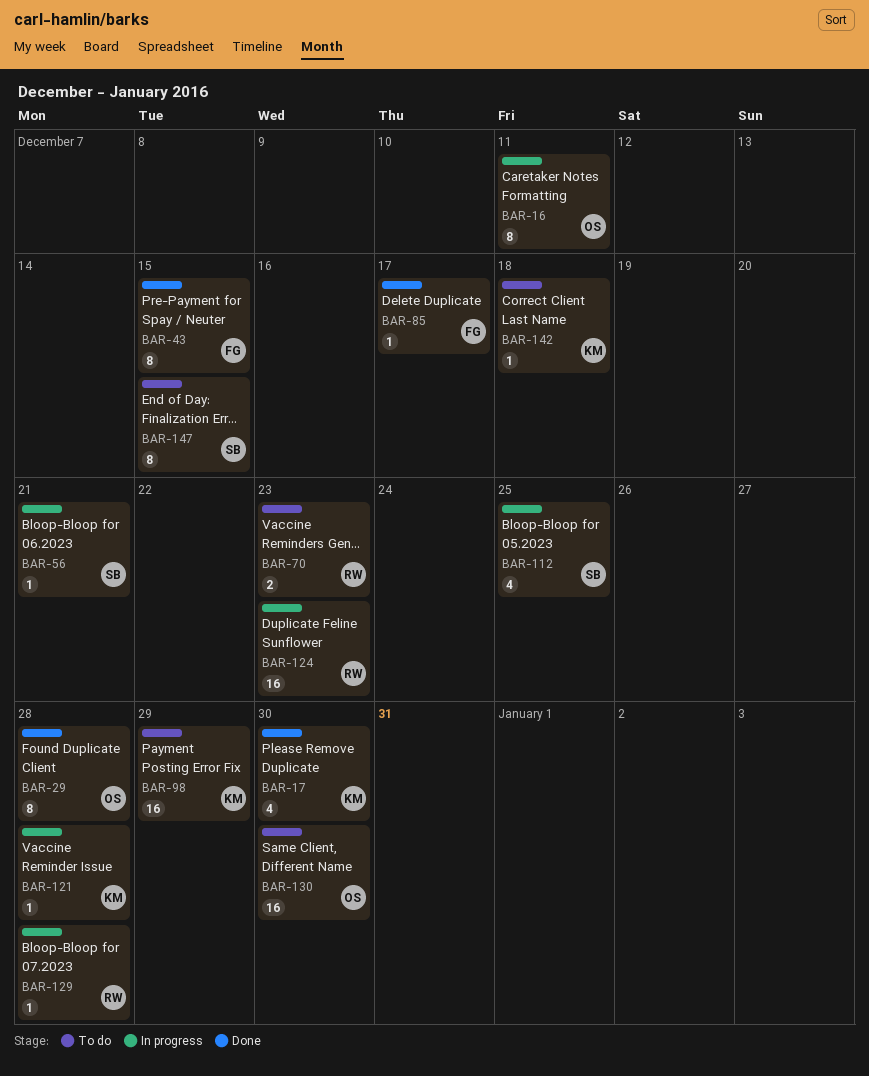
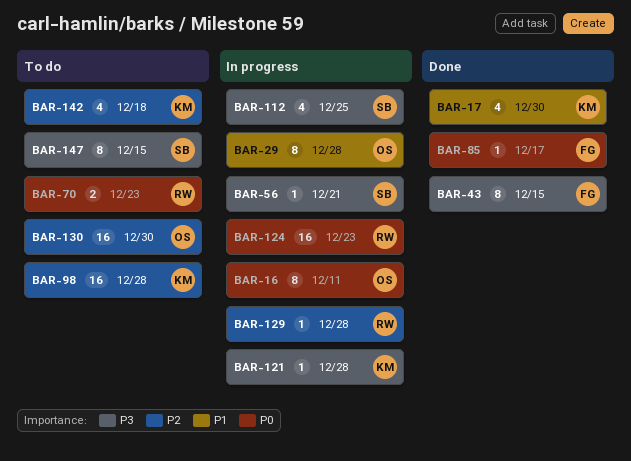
BAR-29, status: Done -> In progress
BAR-98, due: Dec 29 -> Dec 28
BAR-142, estimate: 1 -> 4

